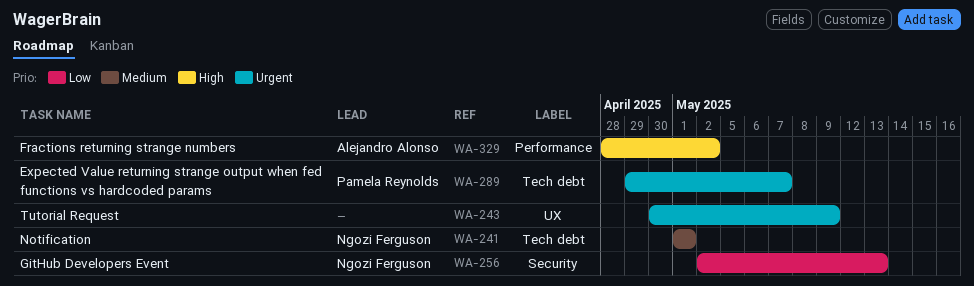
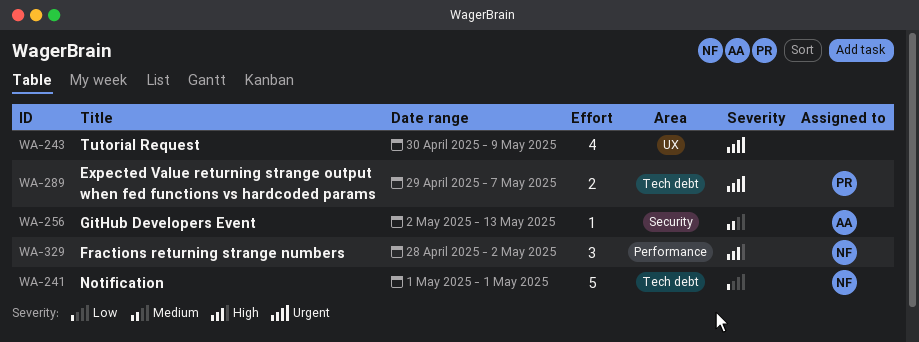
WA-241, priority: Medium -> Low
WA-256, owner: Ngozi Ferguson -> Alejandro Alonso
WA-256, priority: Low -> Medium
WA-329, owner: Alejandro Alonso -> Ngozi Ferguson

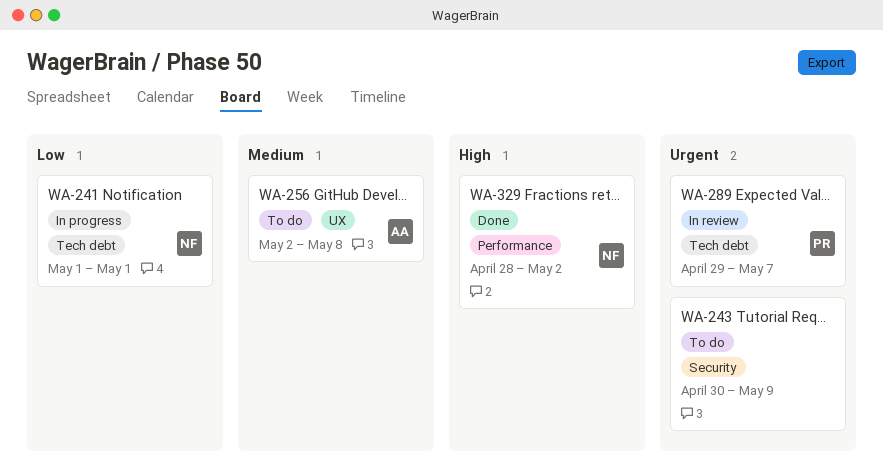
WA-243, label: UX -> Security
WA-256, label: Security -> UX
WA-256, due: May 13 -> May 8

